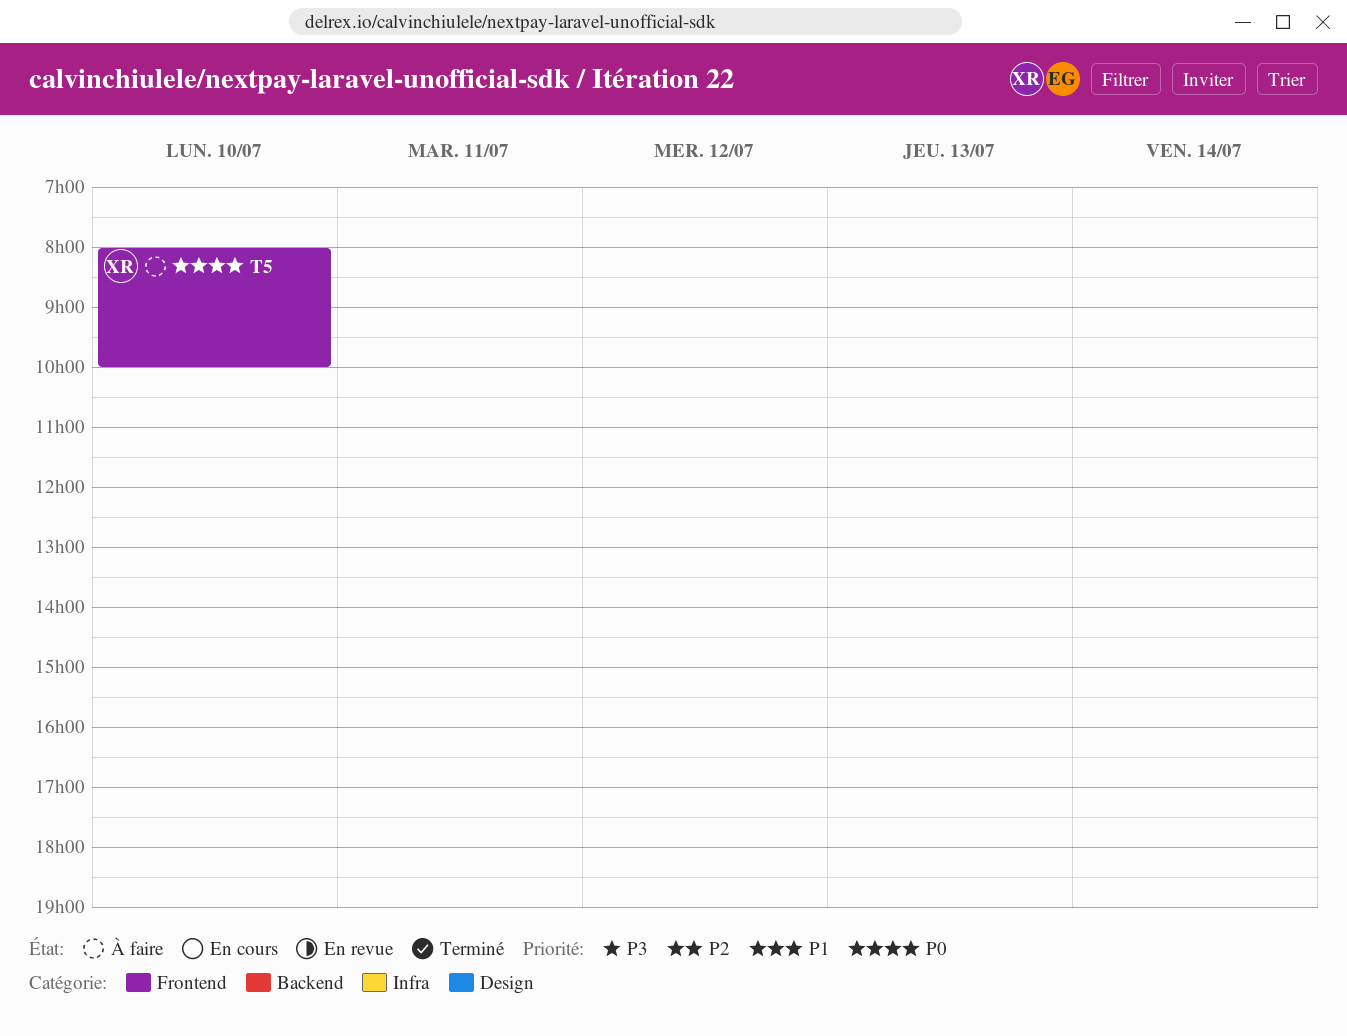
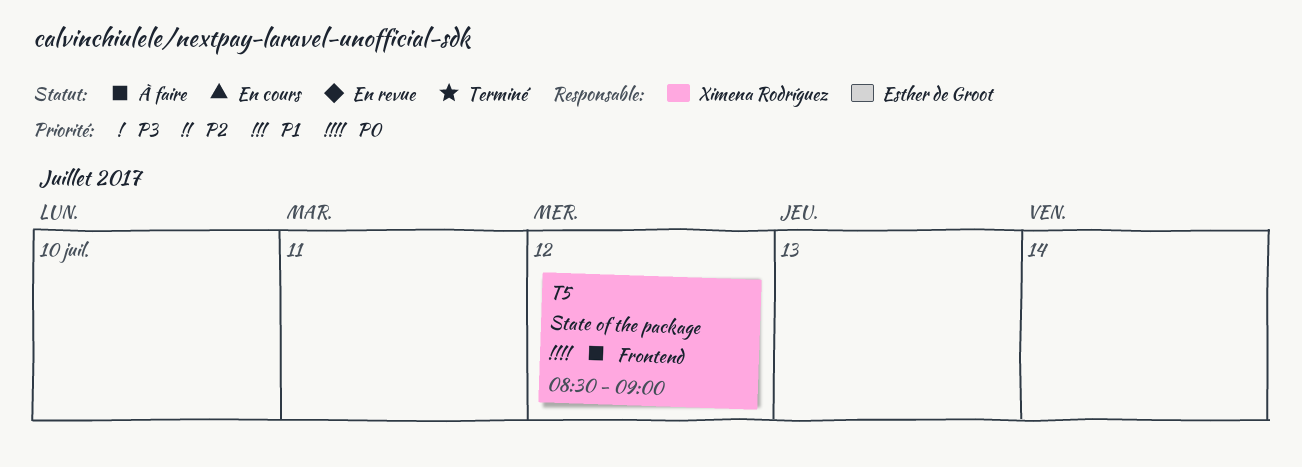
T5, day: Jul 10 -> Jul 12
T5, begins: 08:00 -> 08:30
T5, ends: 10:00 -> 09:00

